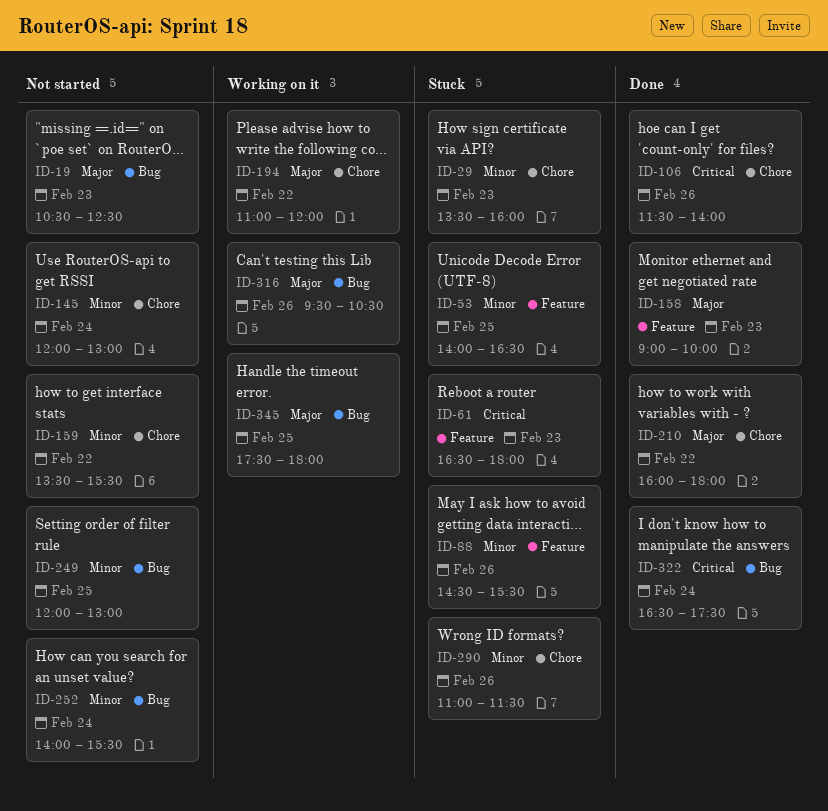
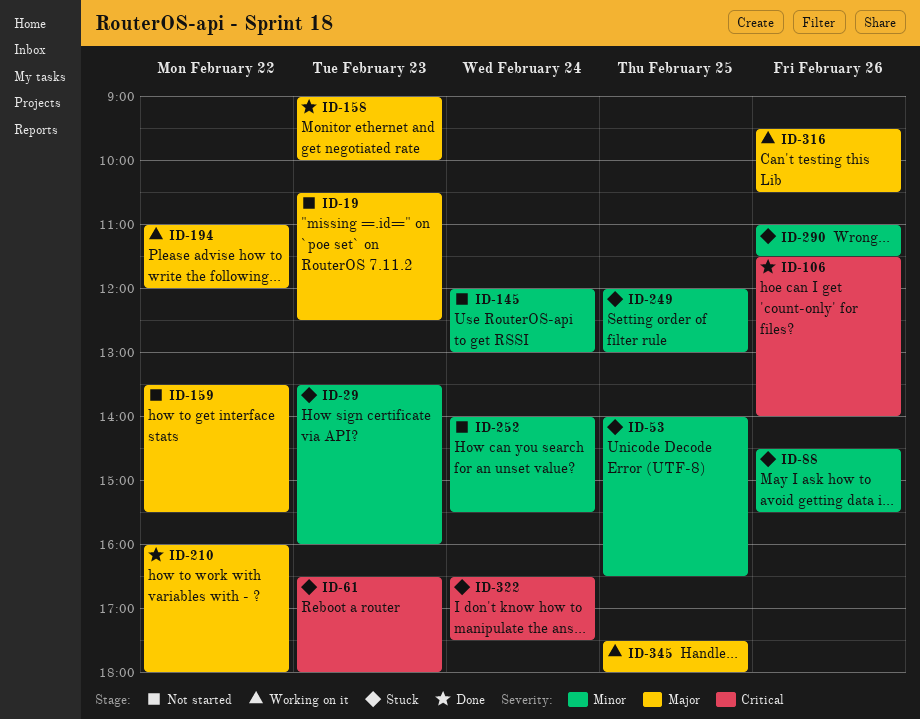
ID-159, priority: Minor -> Major
ID-249, status: Not started -> Stuck
ID-322, status: Done -> Stuck

